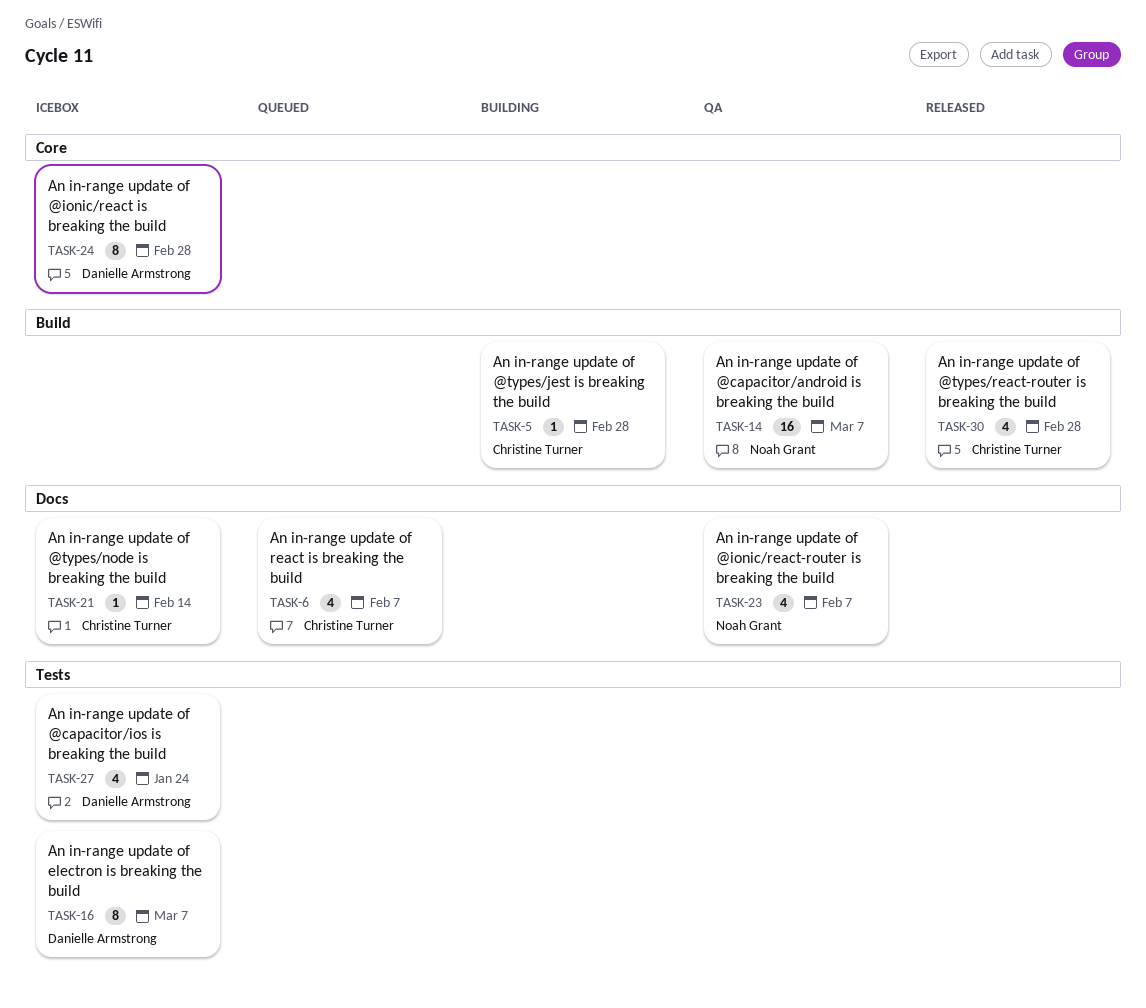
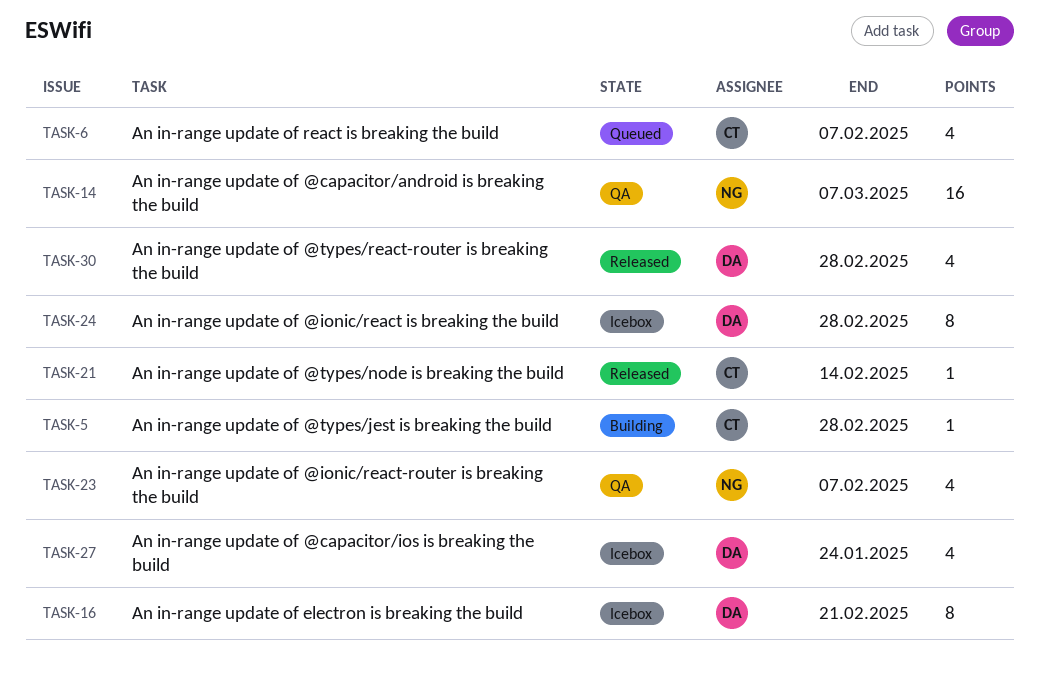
TASK-16, due: Mar 7 -> Feb 21
TASK-21, status: Icebox -> Released
TASK-30, owner: Christine Turner -> Danielle Armstrong

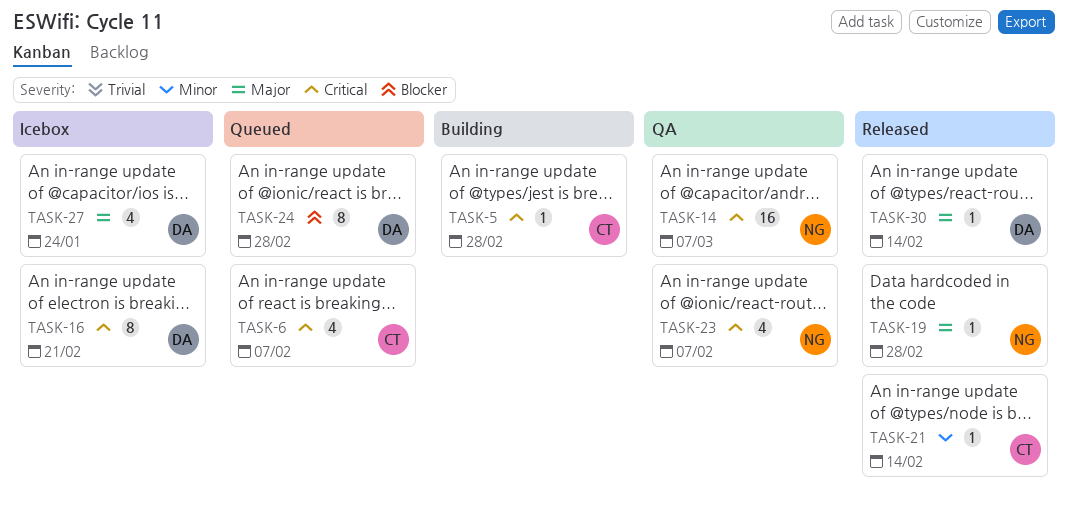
TASK-19: none -> present
TASK-24, status: Icebox -> Queued
TASK-30, estimate: 4 -> 1
TASK-30, due: Feb 28 -> Feb 14

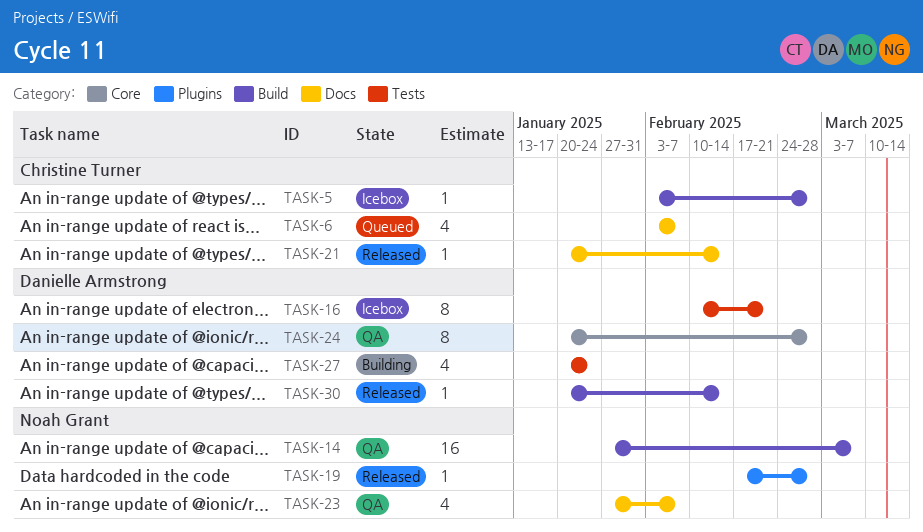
TASK-5, status: Building -> Icebox
TASK-24, status: Queued -> QA
TASK-27, status: Icebox -> Building

